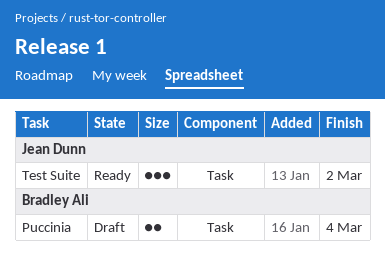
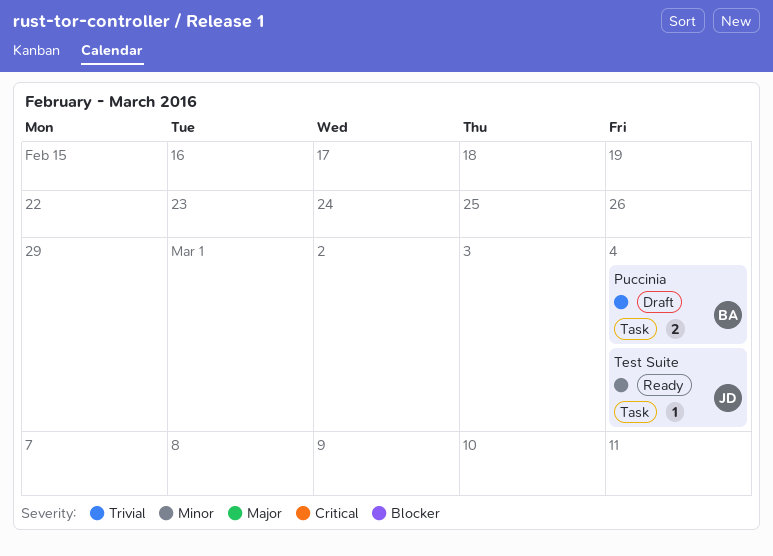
Test Suite, estimate: 3 -> 1
Test Suite, due: Mar 2 -> Mar 4

